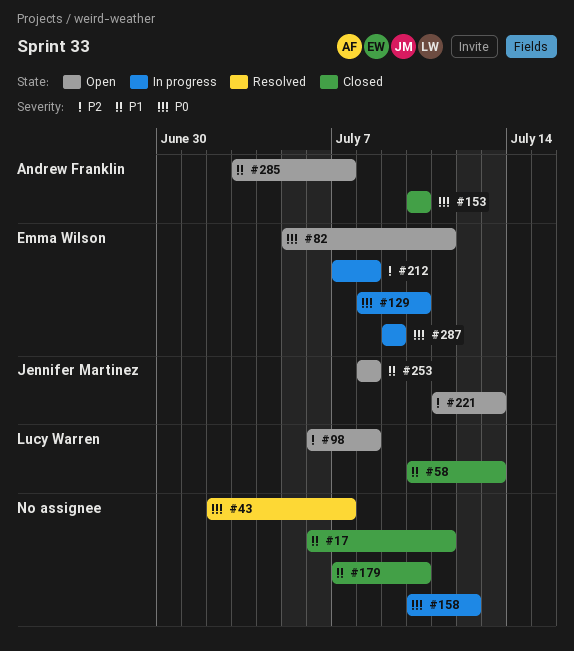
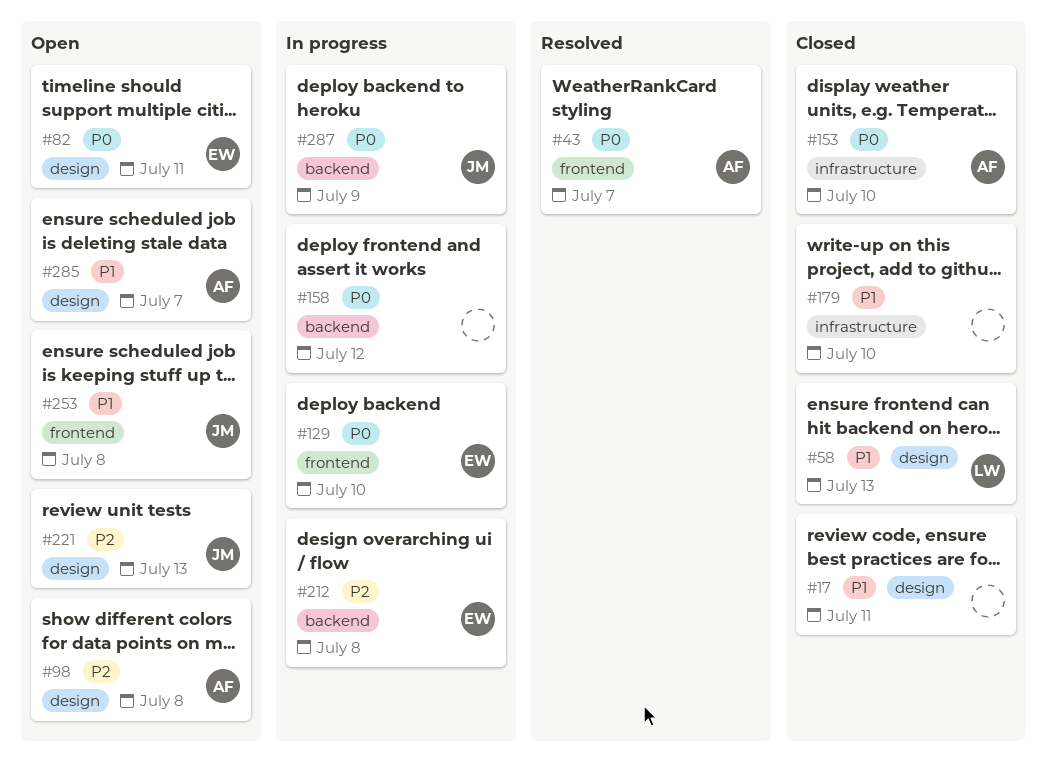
#43, owner: none -> Andrew Franklin
#98, owner: Lucy Warren -> Andrew Franklin
#287, owner: Emma Wilson -> Jennifer Martinez

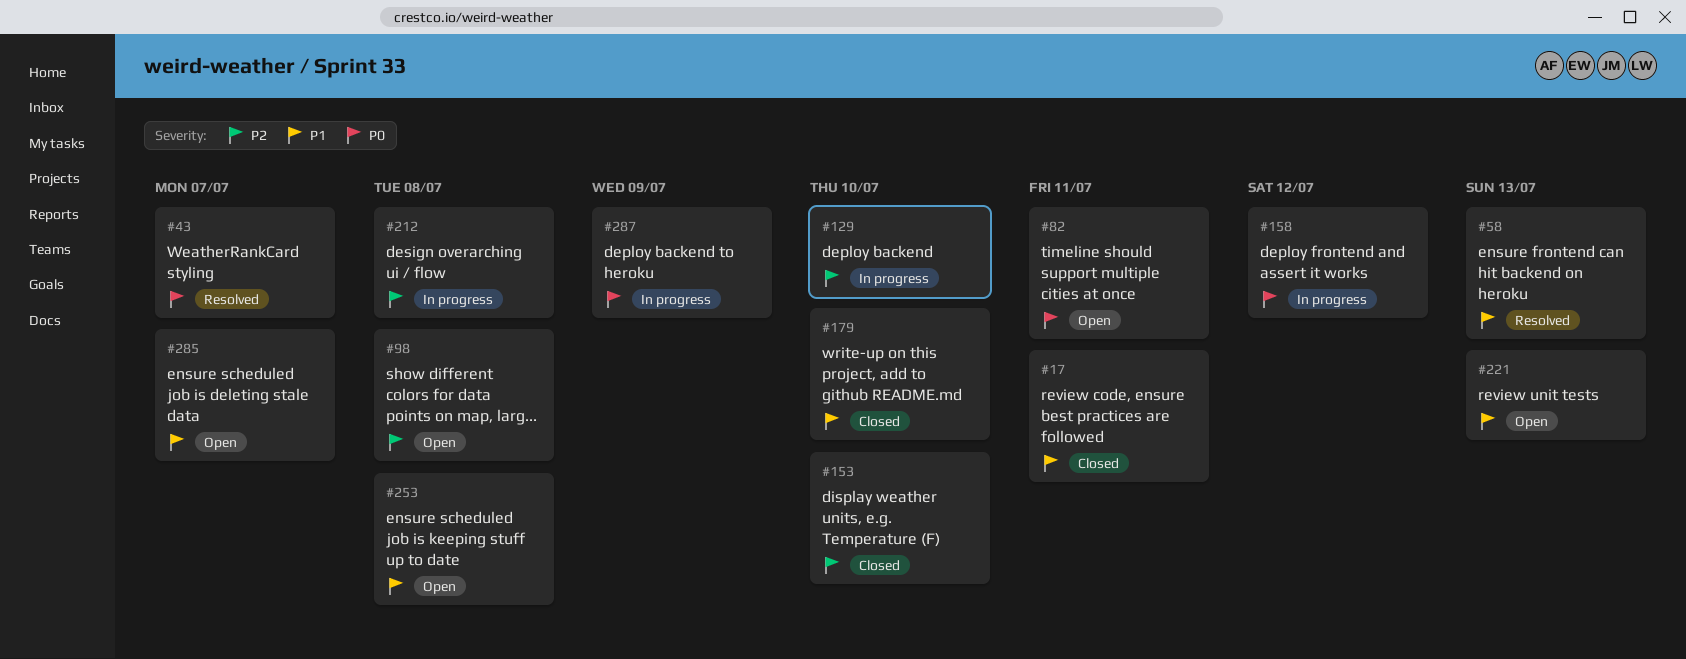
#58, status: Closed -> Resolved
#129, priority: P0 -> P2
#153, priority: P0 -> P2
#221, priority: P2 -> P1

